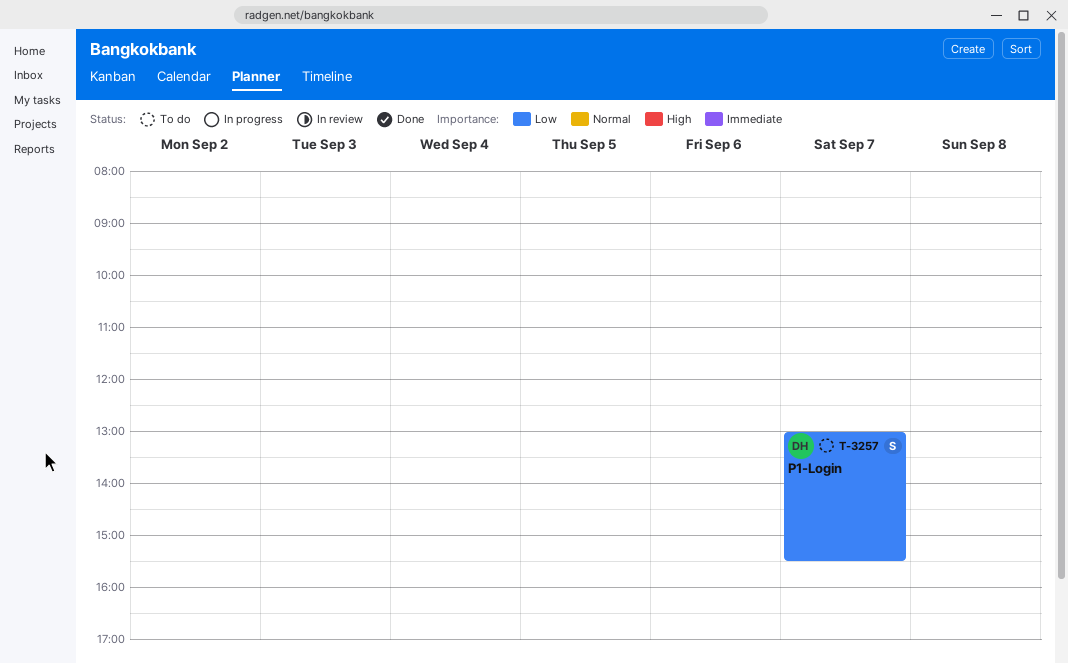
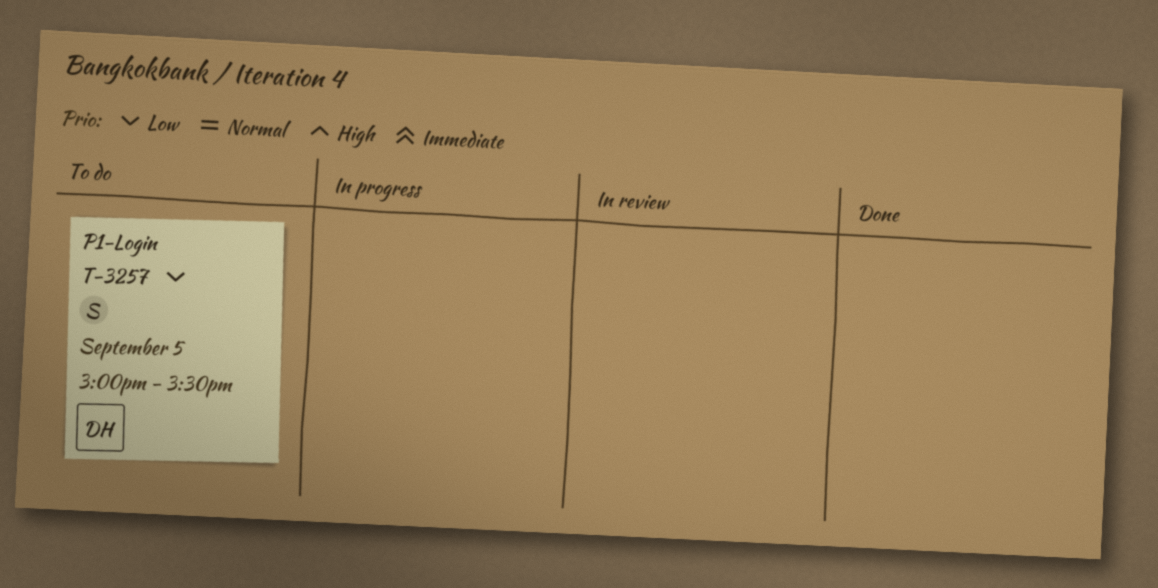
T-3257, day: Sep 7 -> Sep 5
T-3257, begins: 13:00 -> 15:00

